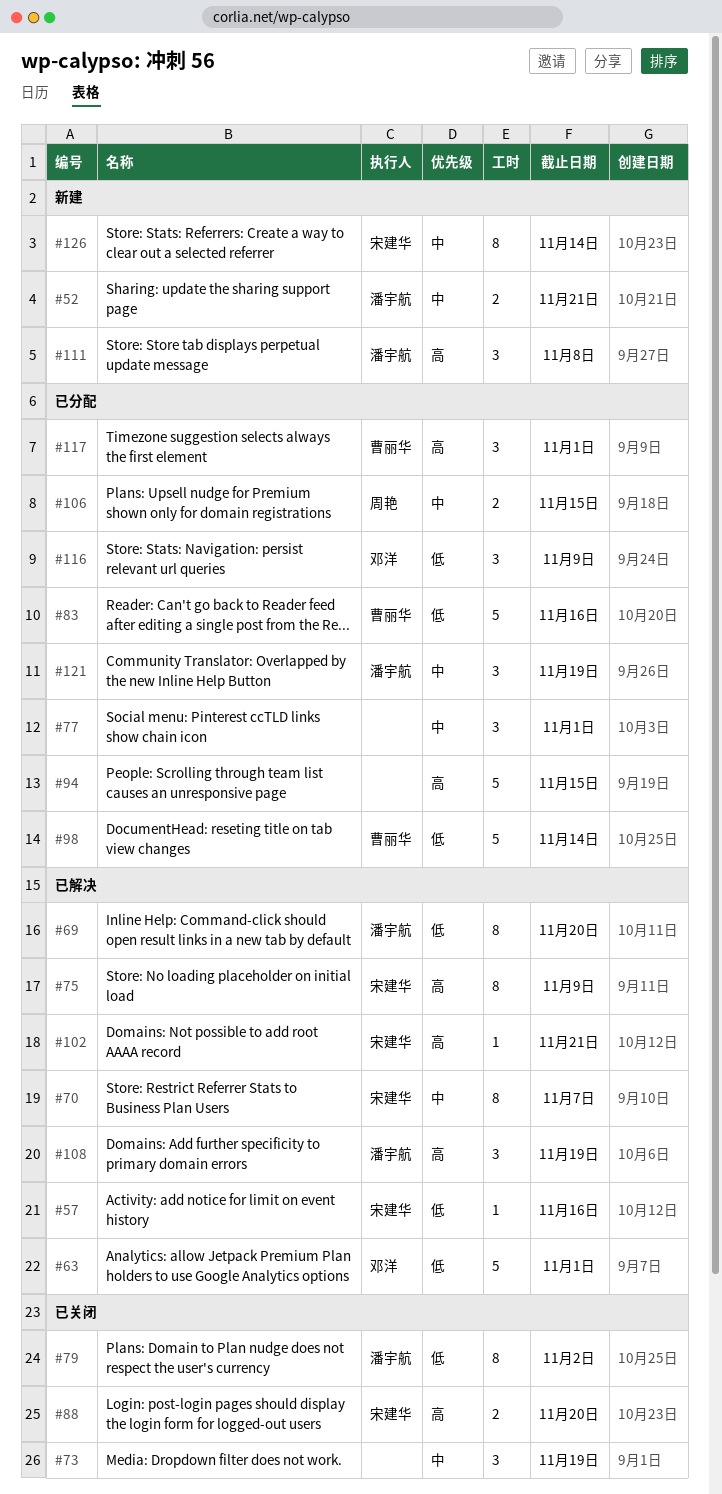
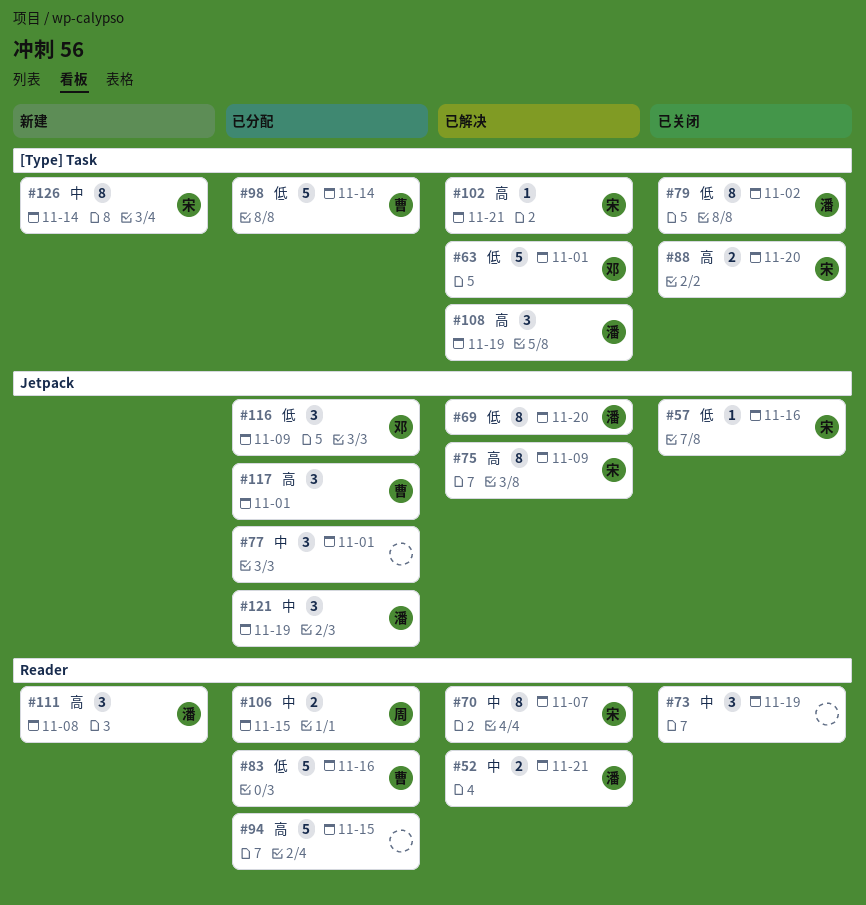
#52, status: 新建 -> 已解决
#57, status: 已解决 -> 已关闭

